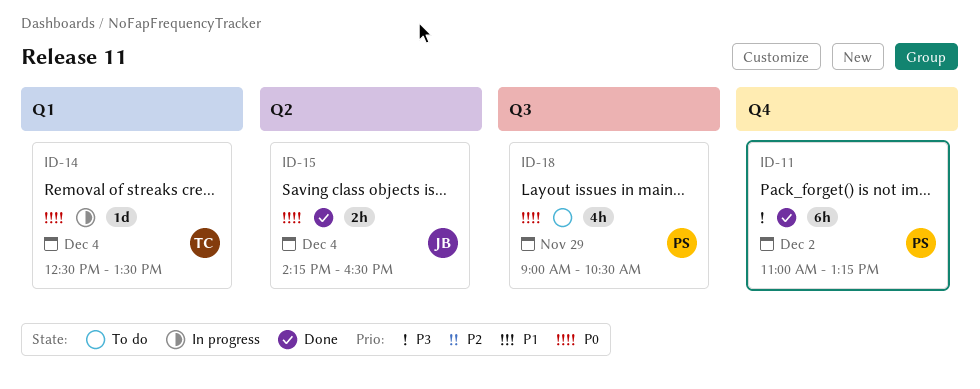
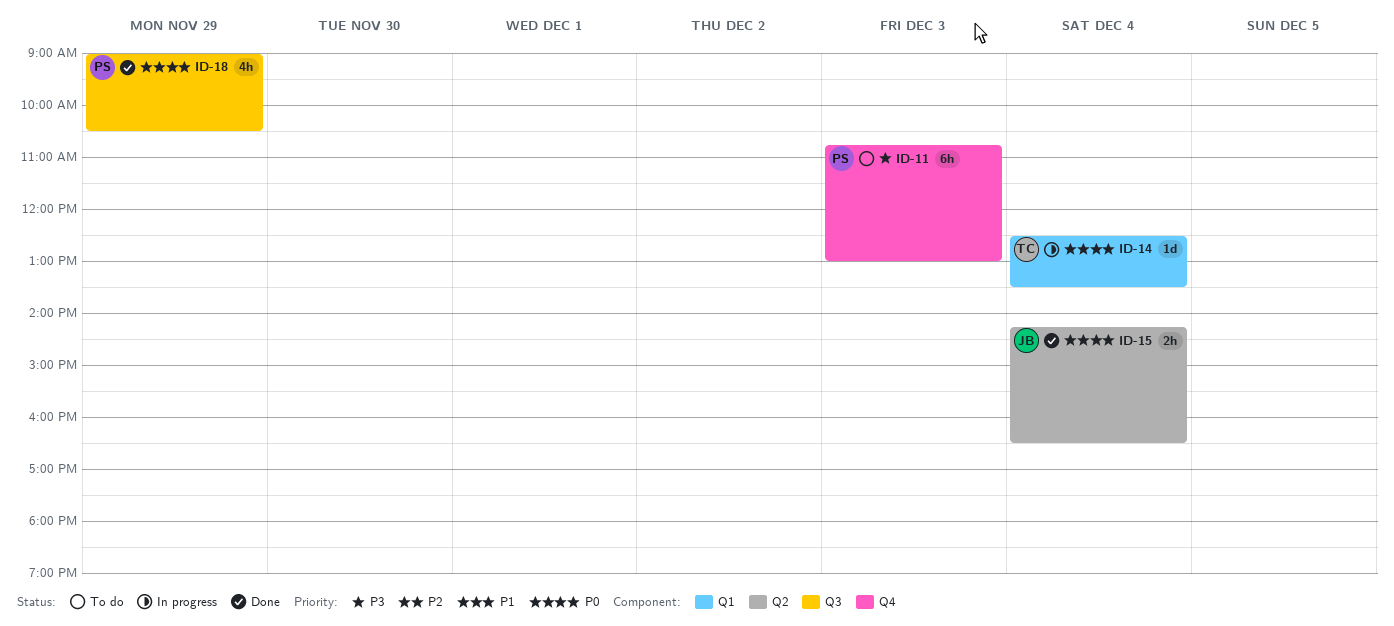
ID-11, status: Done -> To do
ID-11, day: Dec 2 -> Dec 3
ID-11, begins: 11:00 -> 10:45
ID-11, ends: 13:15 -> 13:00
ID-18, status: To do -> Done

